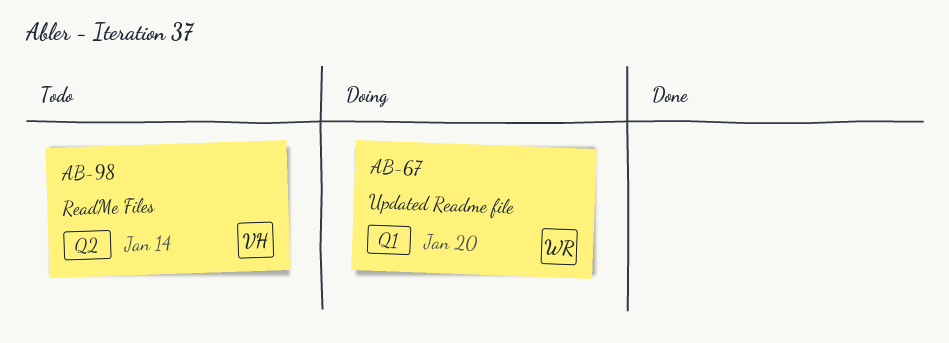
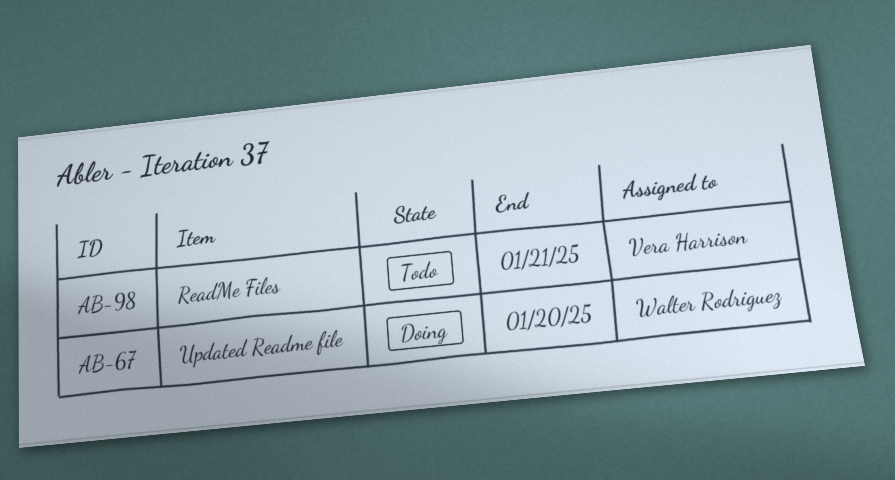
AB-98, due: Jan 14 -> Jan 21

